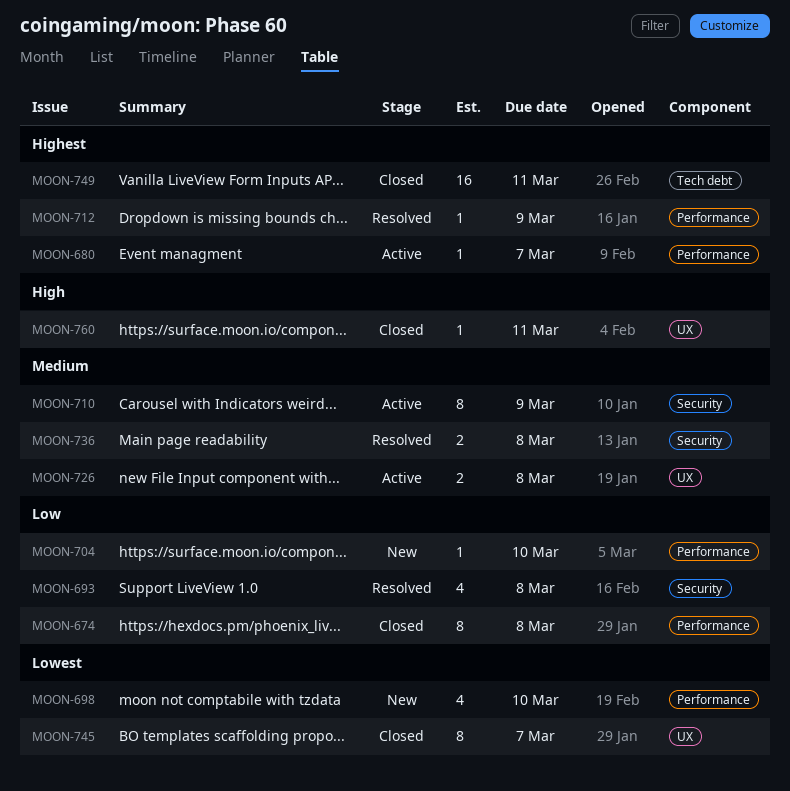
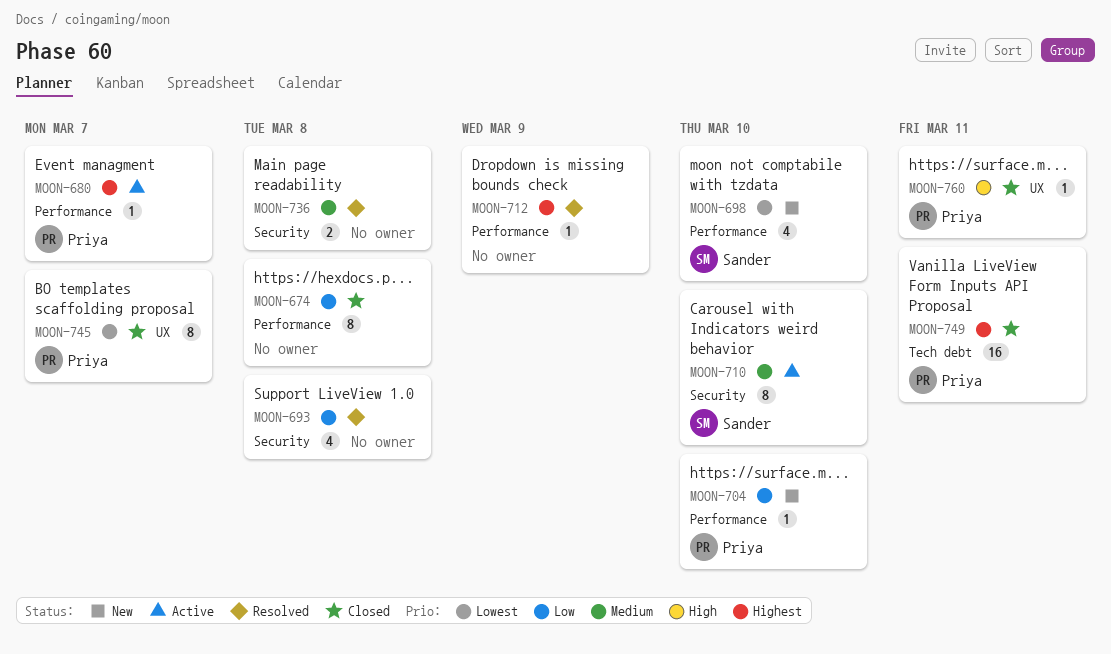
MOON-710, due: Mar 9 -> Mar 10
MOON-726: present -> none

